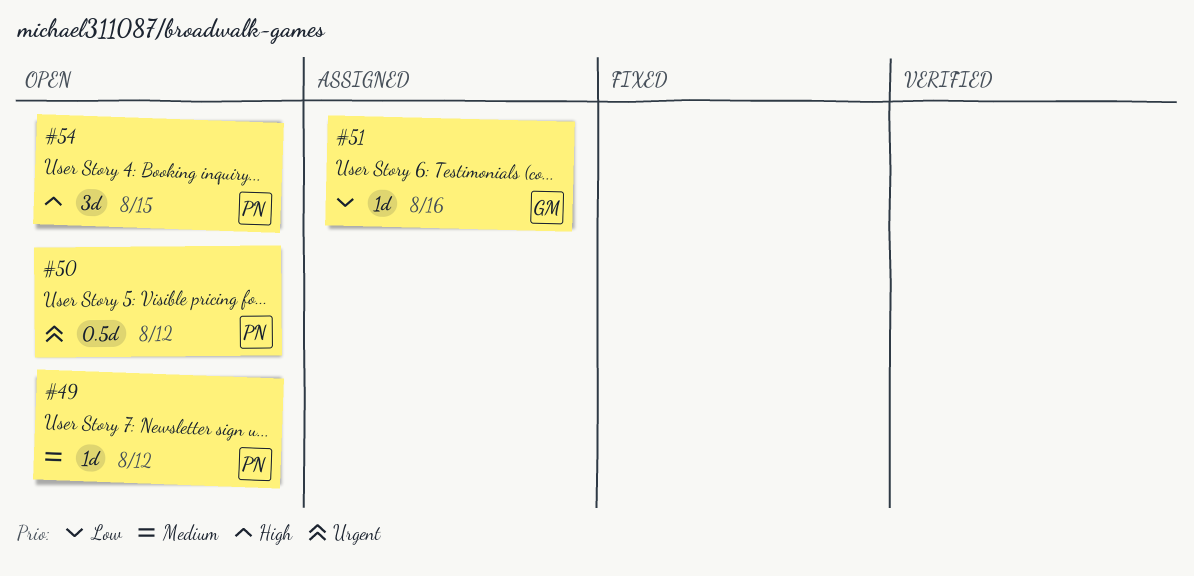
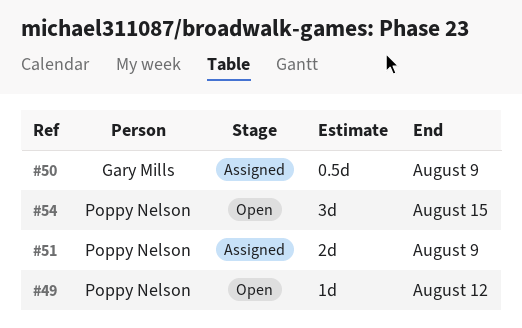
#50, status: Open -> Assigned
#50, owner: Poppy Nelson -> Gary Mills
#50, due: Aug 12 -> Aug 9
#51, owner: Gary Mills -> Poppy Nelson
#51, estimate: 1d -> 2d
#51, due: Aug 16 -> Aug 9

